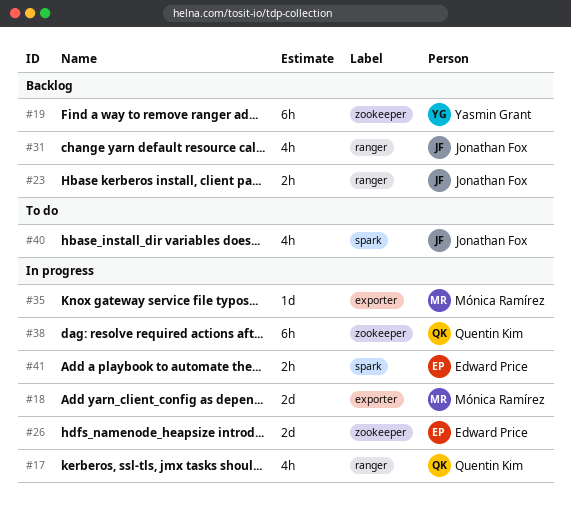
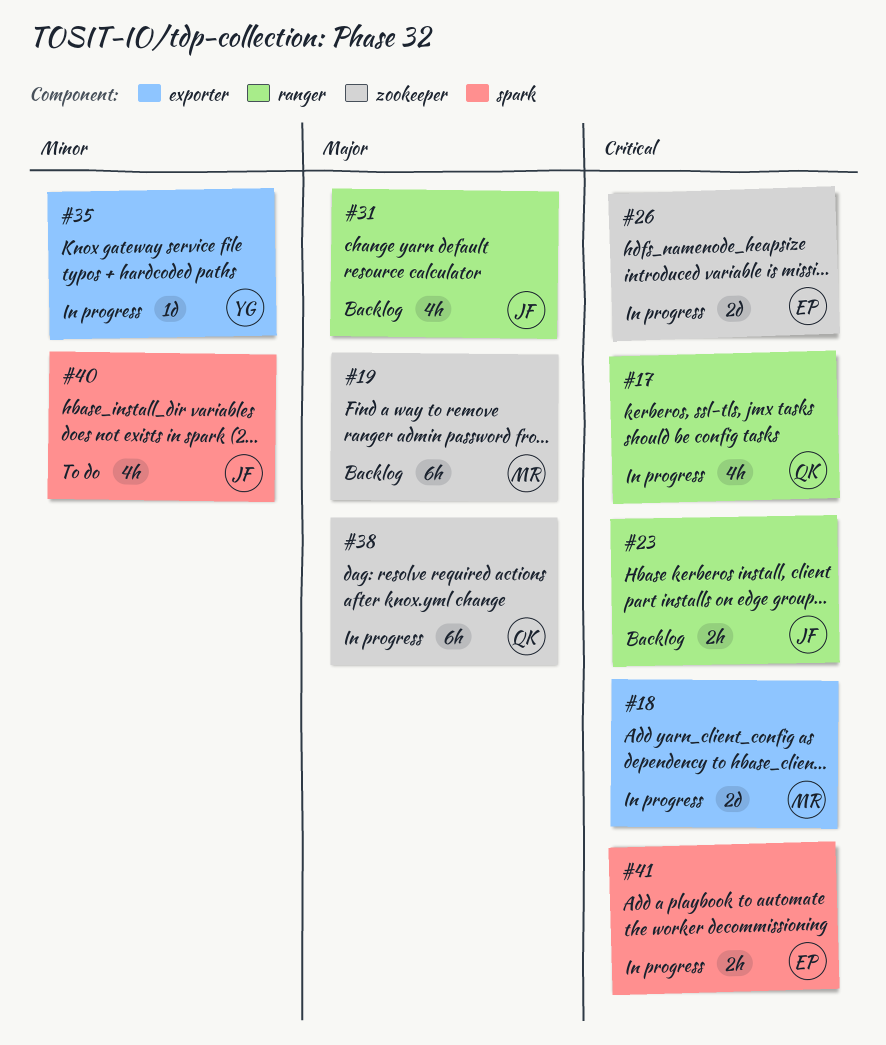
#19, owner: Yasmin Grant -> Mónica Ramírez
#35, owner: Mónica Ramírez -> Yasmin Grant

